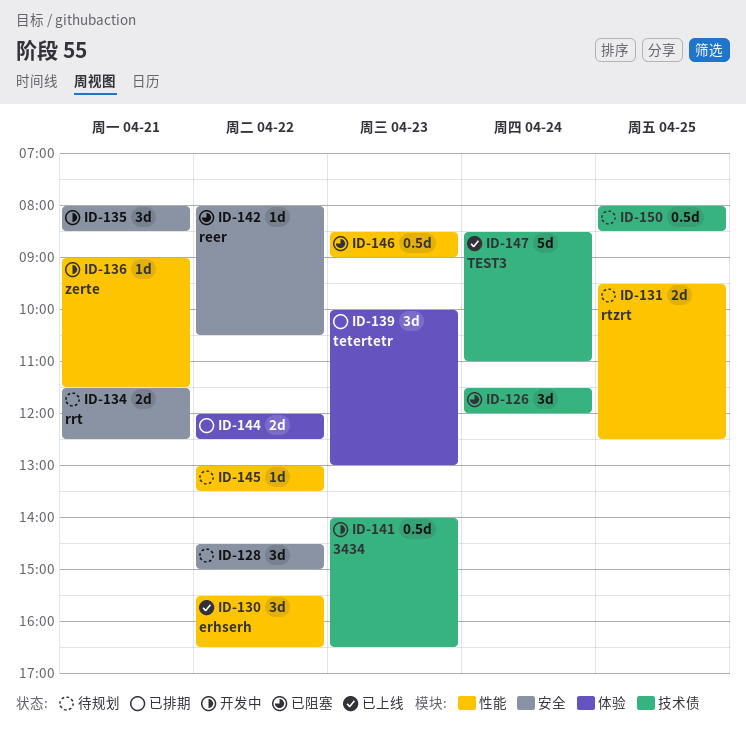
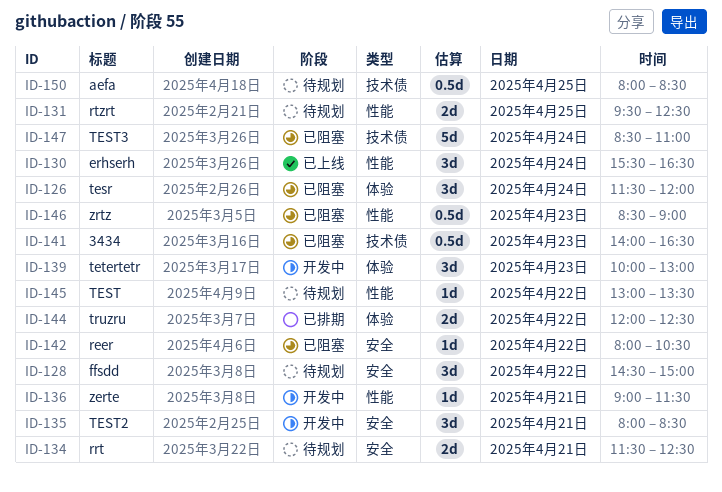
ID-126, label: 技术债 -> 体验
ID-130, day: Apr 22 -> Apr 24
ID-139, status: 已排期 -> 开发中
ID-141, status: 开发中 -> 已阻塞
ID-147, status: 已上线 -> 已阻塞

